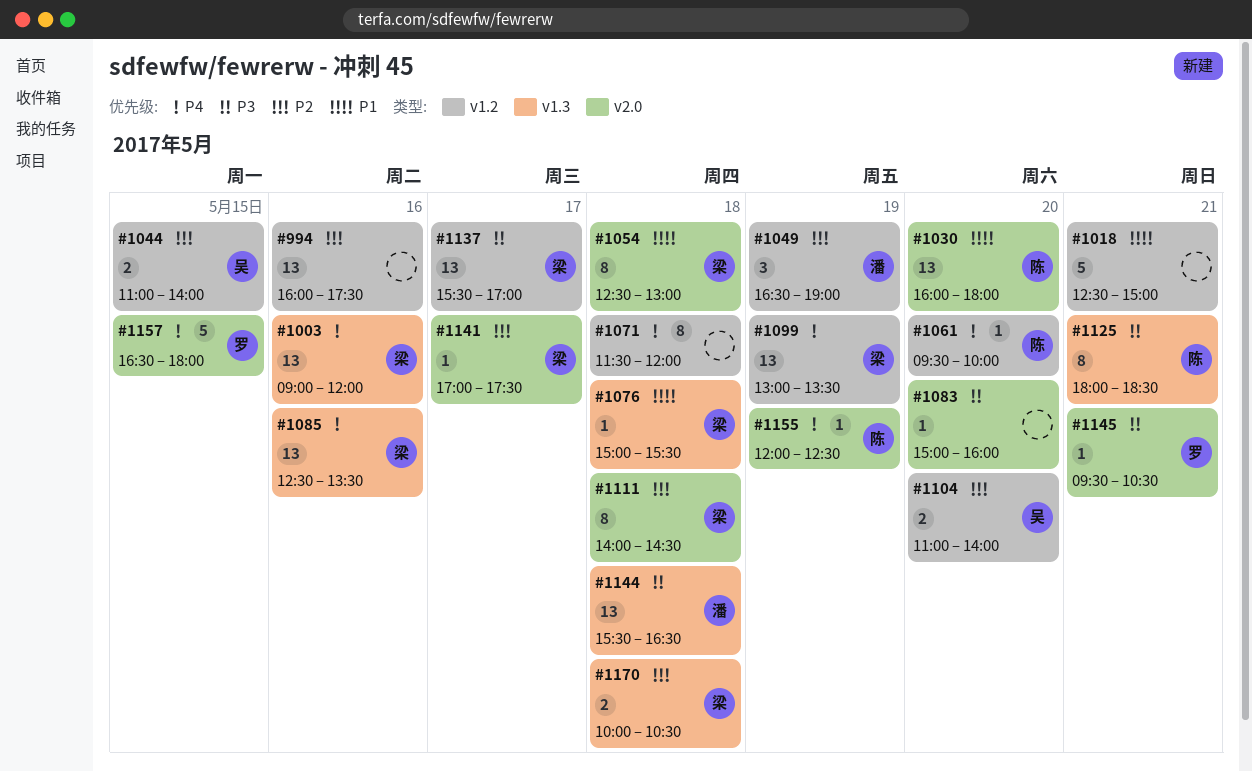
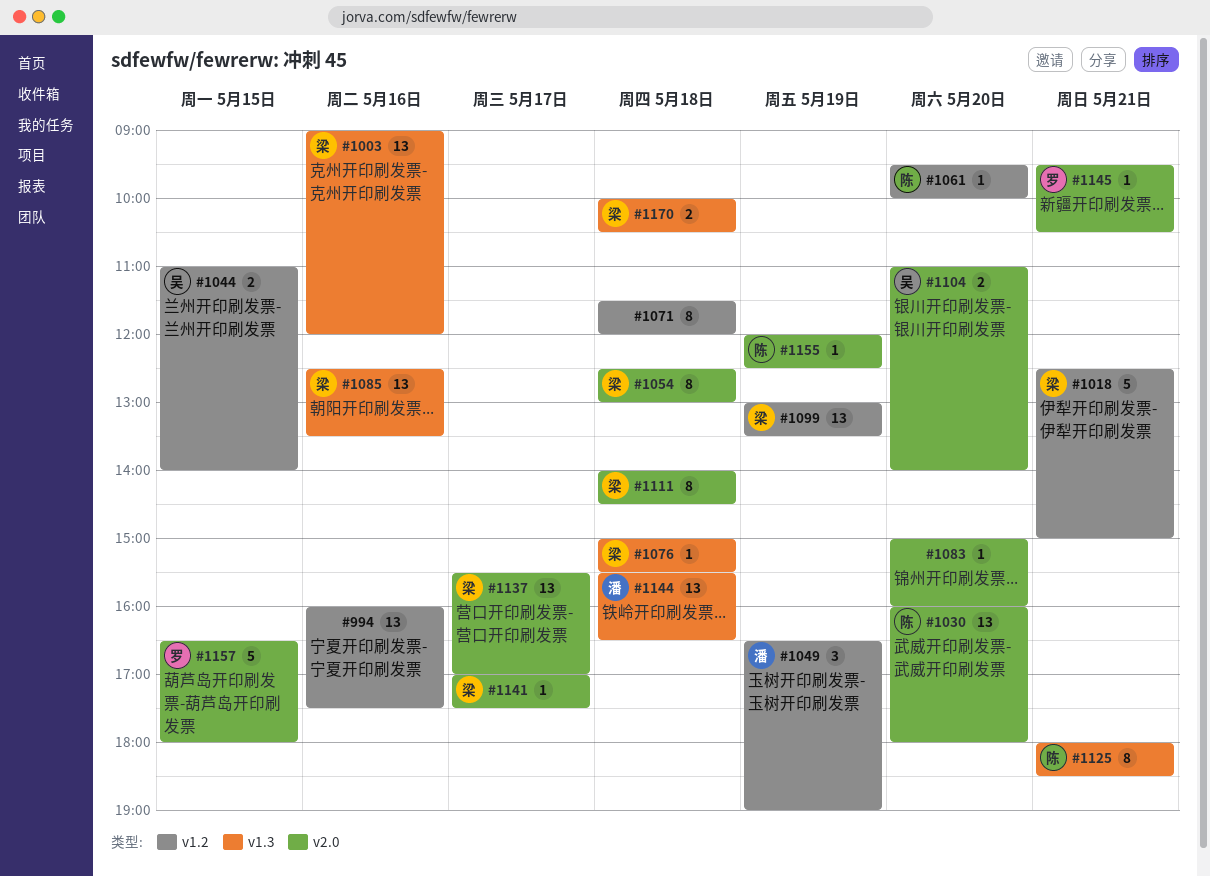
#1018, owner: none -> 梁
#1104, label: v1.2 -> v2.0
#1137, label: v1.2 -> v2.0

